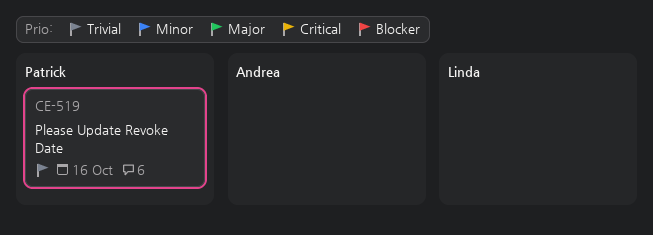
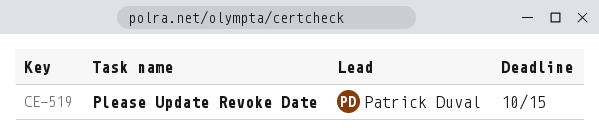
CE-519, due: Oct 16 -> Oct 15

